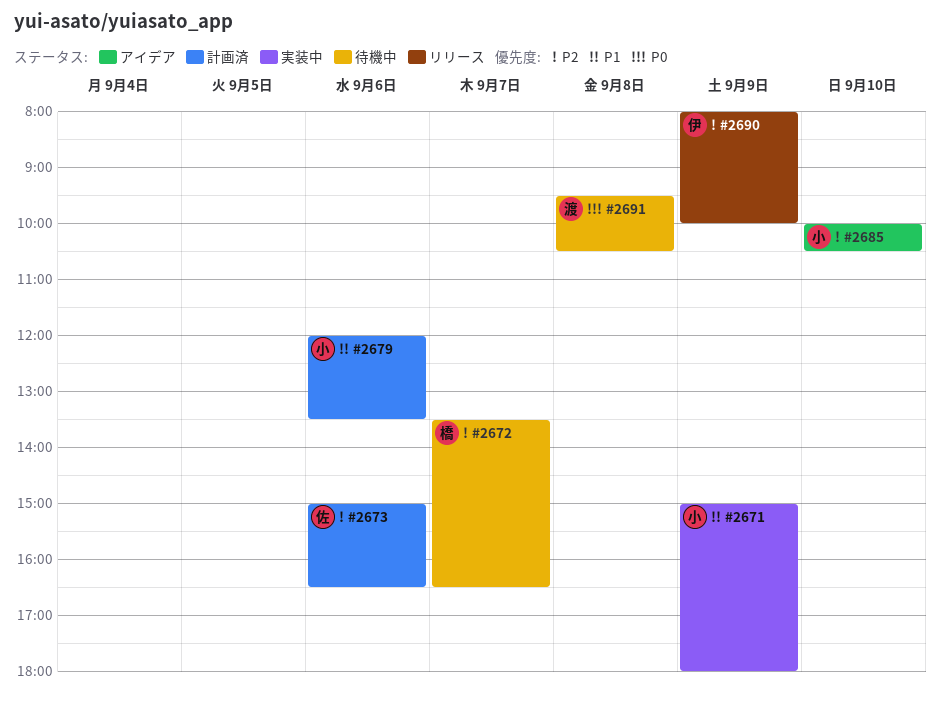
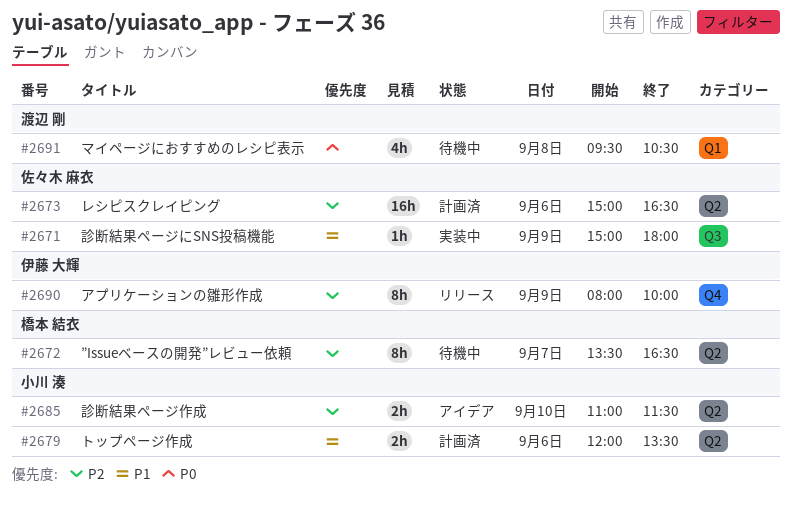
#2671, owner: 小川 湊 -> 佐々木 麻衣
#2685, begins: 10:00 -> 11:00
#2685, ends: 10:30 -> 11:30

